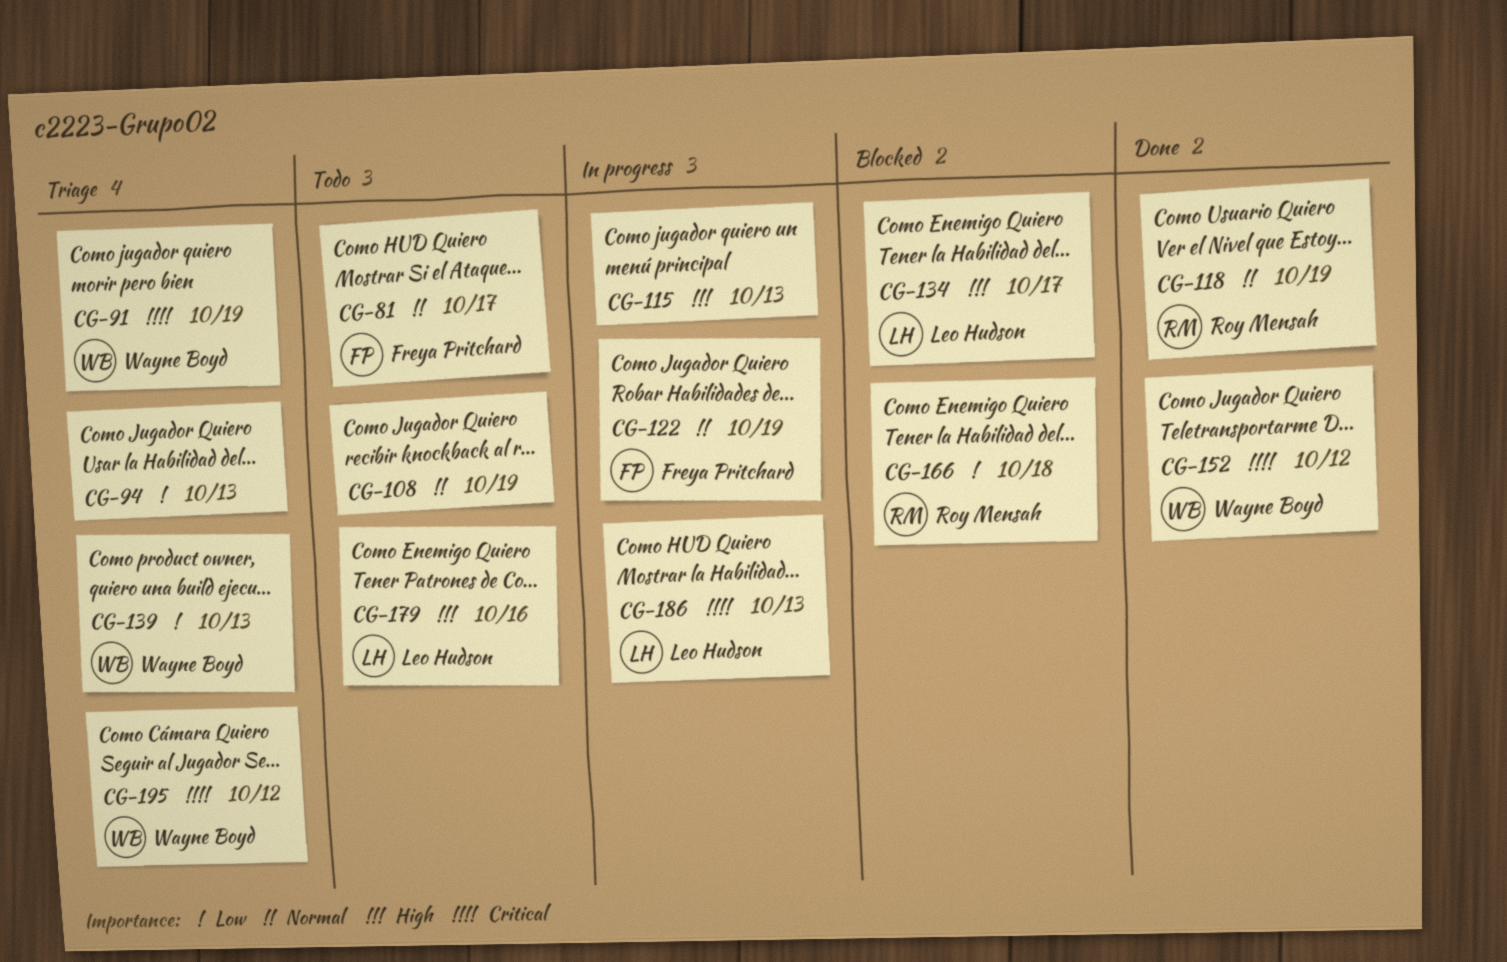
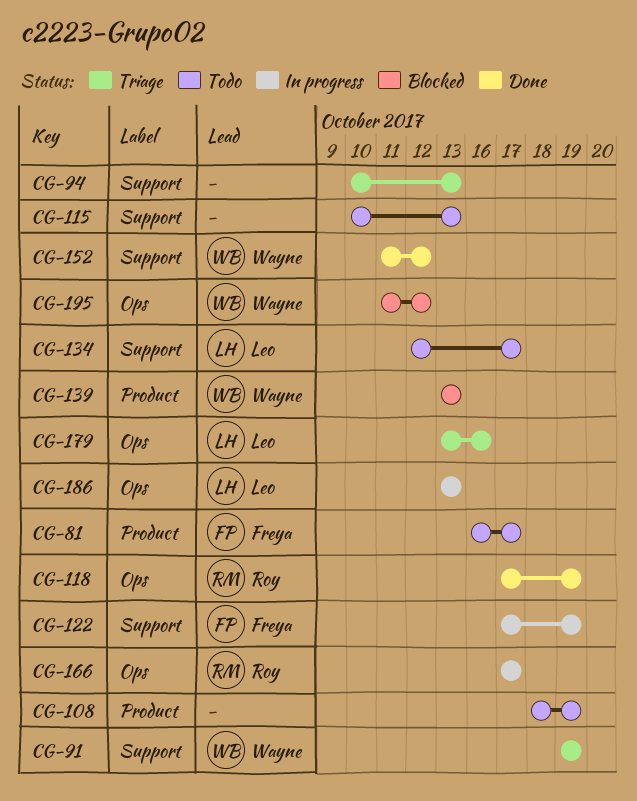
CG-115, status: In progress -> Todo
CG-134, status: Blocked -> Todo
CG-139, status: Triage -> Blocked
CG-166, status: Blocked -> In progress
CG-166, due: Oct 18 -> Oct 17
CG-179, status: Todo -> Triage
CG-195, status: Triage -> Blocked

